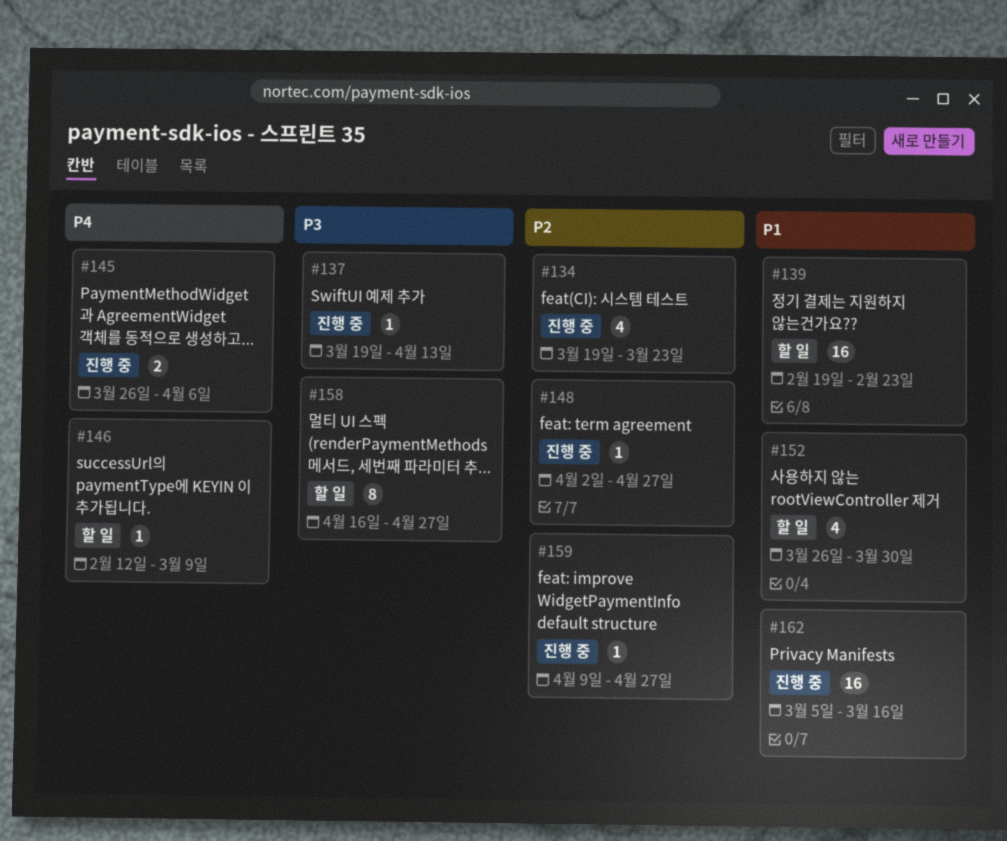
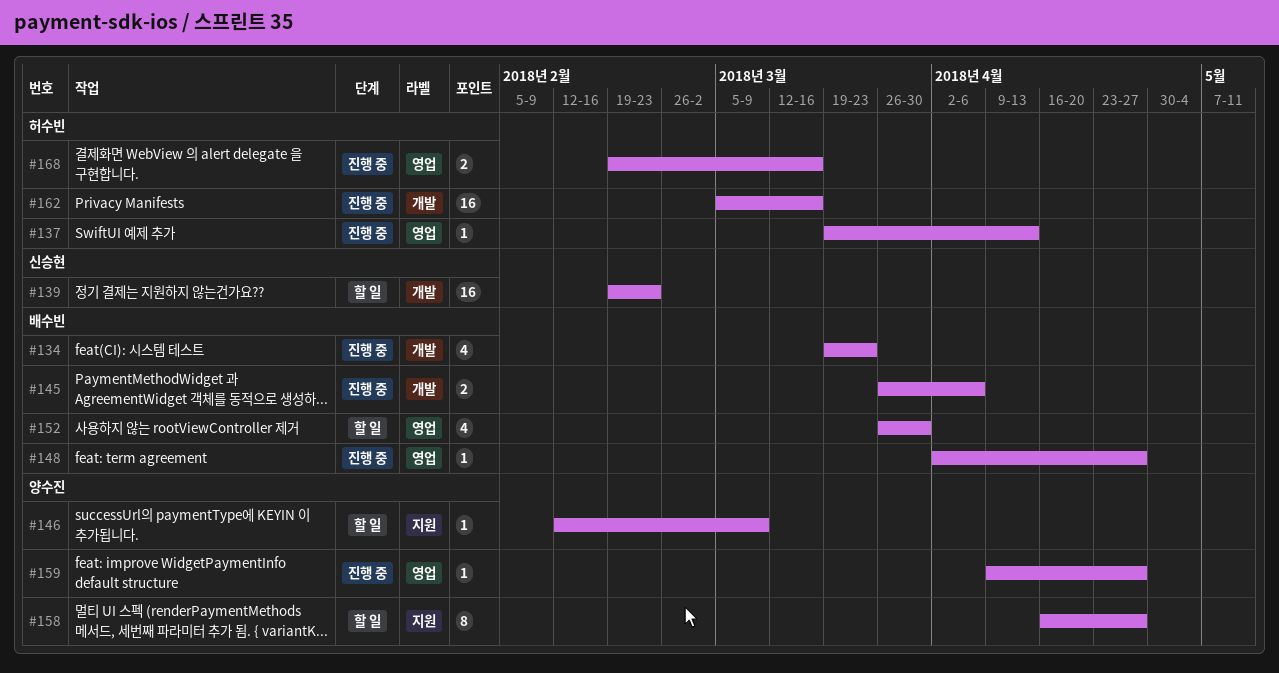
#168: none -> present

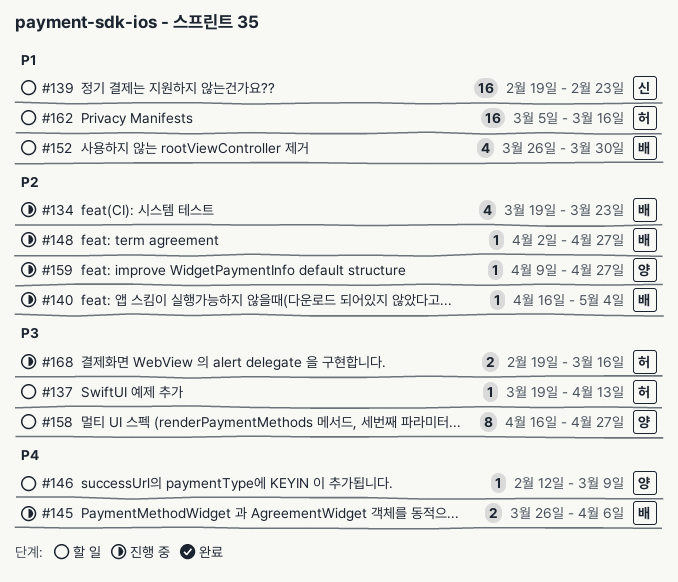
#137, status: 진행 중 -> 할 일
#140: none -> present
#162, status: 진행 중 -> 할 일

